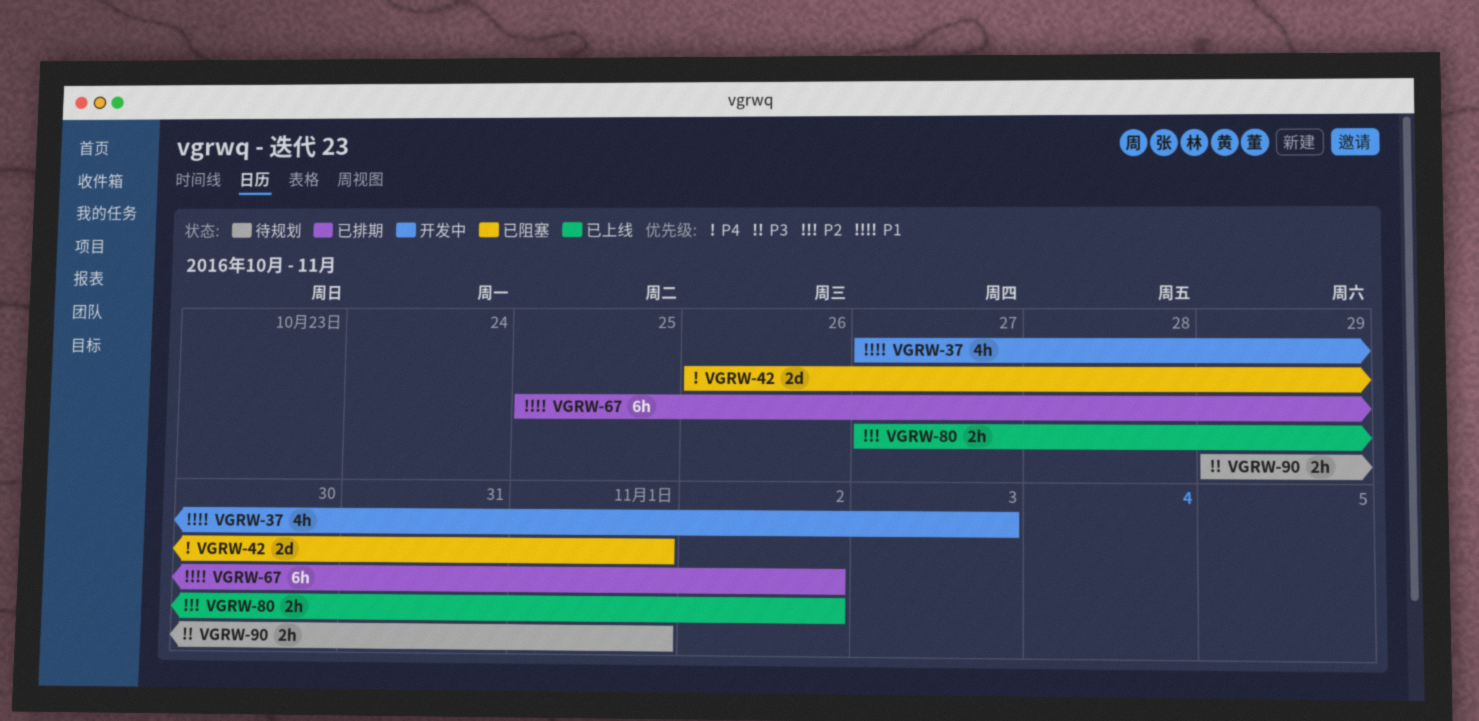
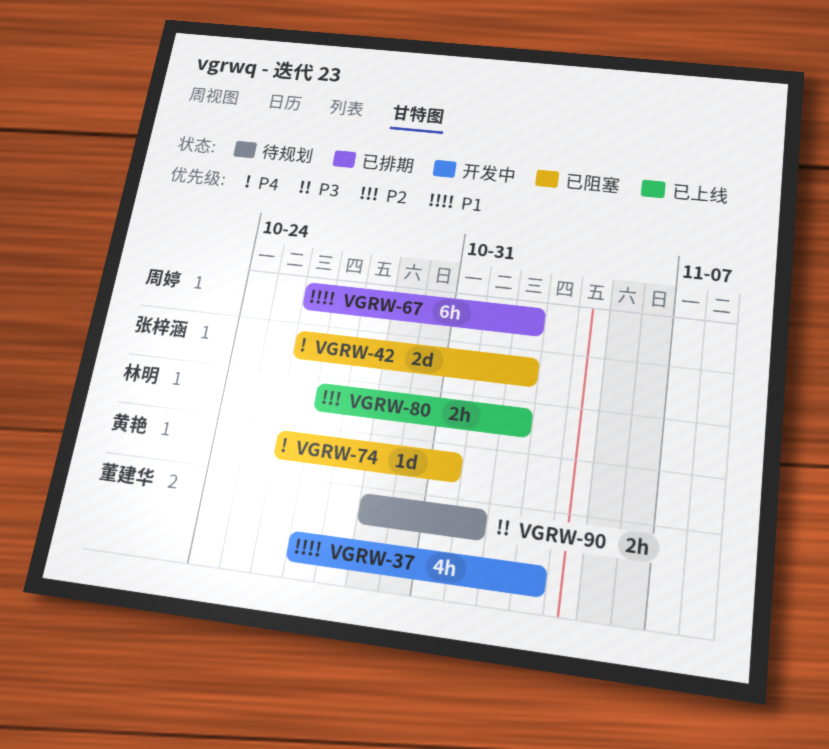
VGRW-42, due: Nov 1 -> Nov 2
VGRW-67, start: Oct 25 -> Oct 26
VGRW-74: none -> present

